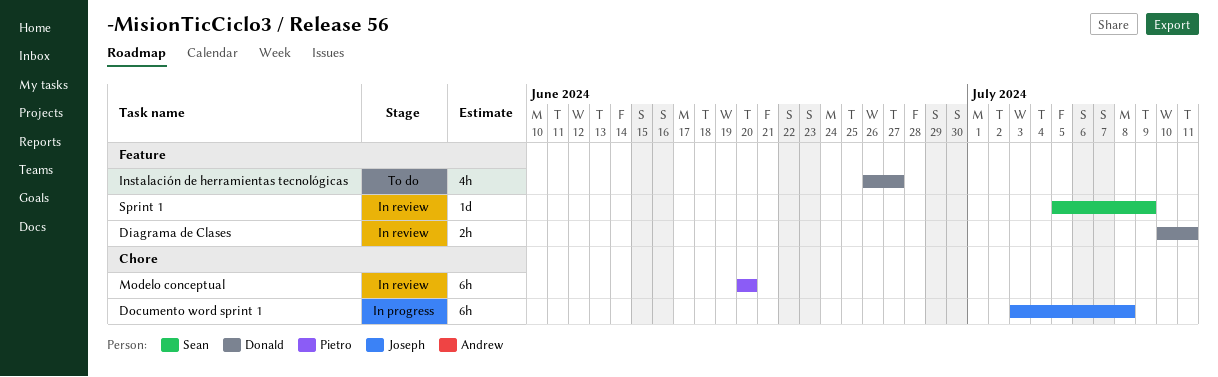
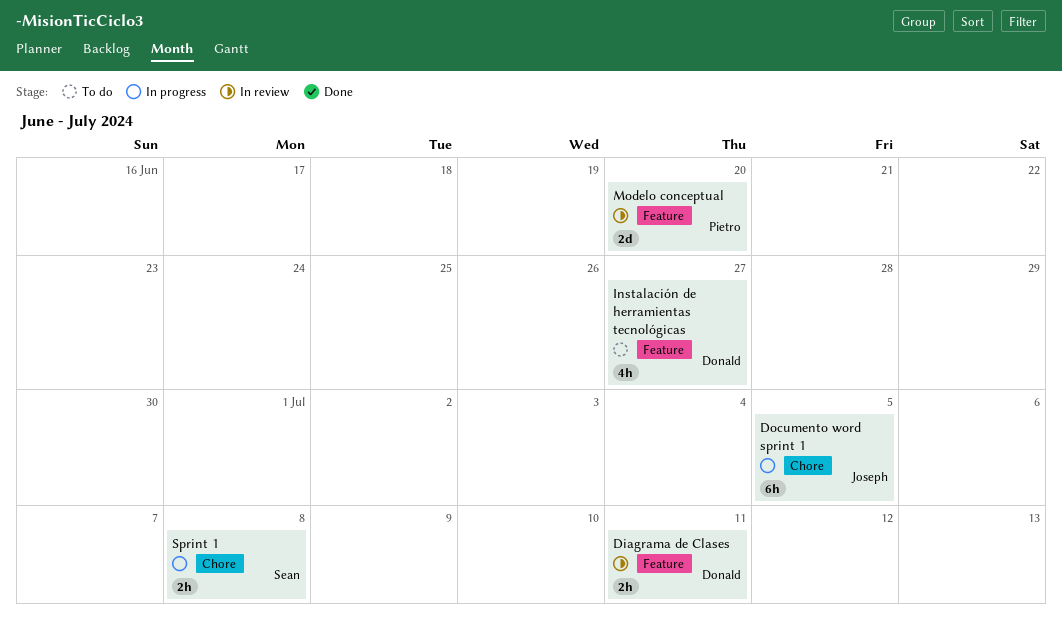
Documento word sprint 1, due: Jul 8 -> Jul 5
Modelo conceptual, label: Chore -> Feature
Modelo conceptual, estimate: 6h -> 2d
Sprint 1, status: In review -> In progress
Sprint 1, label: Feature -> Chore
Sprint 1, estimate: 1d -> 2h
Sprint 1, due: Jul 9 -> Jul 8

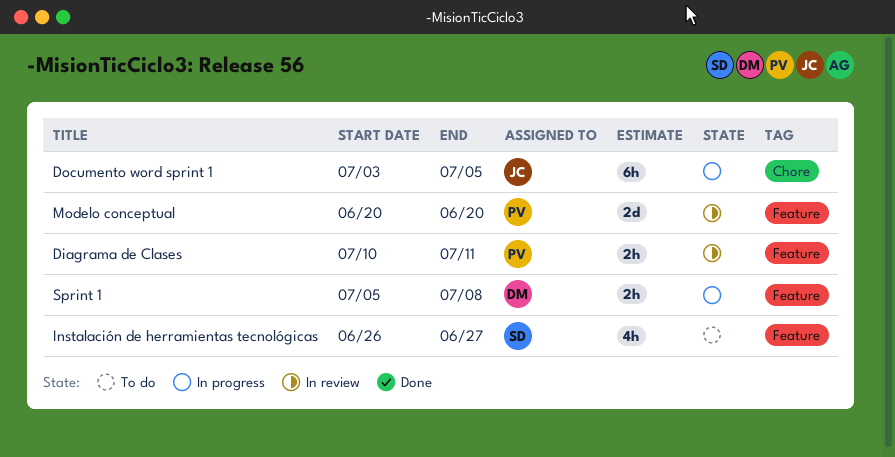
Diagrama de Clases, owner: Donald -> Pietro
Instalación de herramientas tecnológicas, owner: Donald -> Sean
Sprint 1, owner: Sean -> Donald
Sprint 1, label: Chore -> Feature

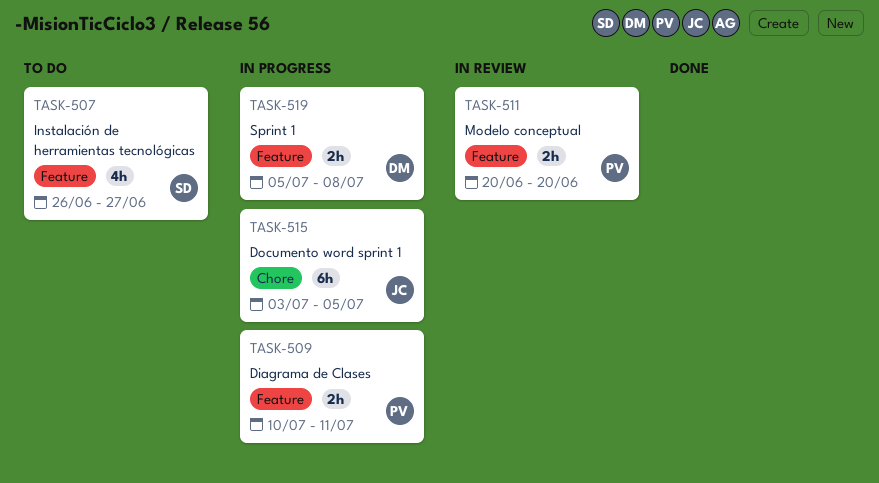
Diagrama de Clases, status: In review -> In progress
Modelo conceptual, estimate: 2d -> 2h

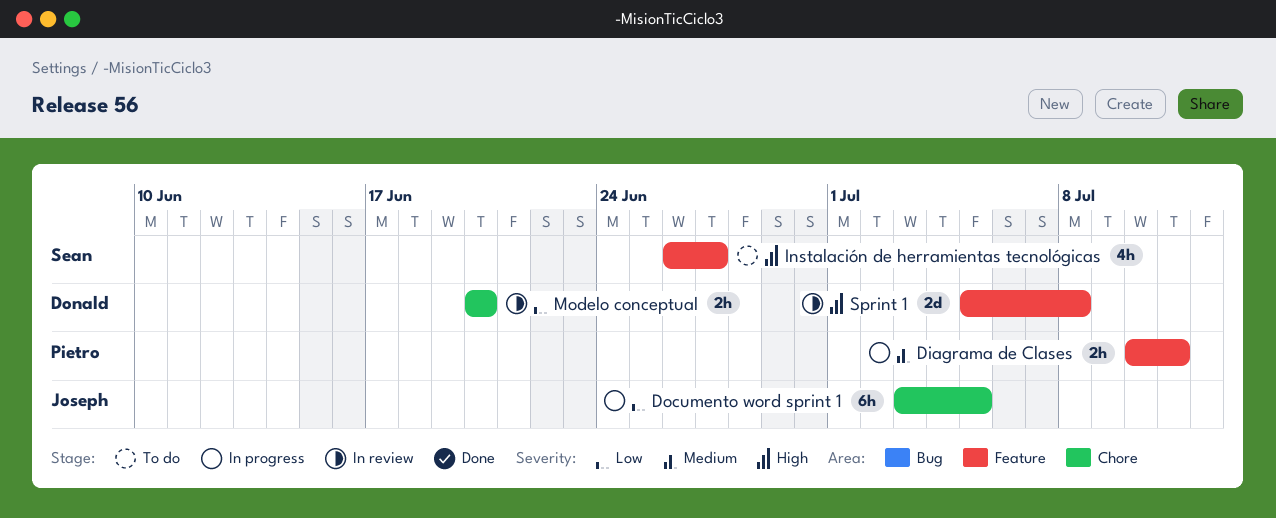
Modelo conceptual, owner: Pietro -> Donald
Modelo conceptual, label: Feature -> Chore
Sprint 1, status: In progress -> In review
Sprint 1, estimate: 2h -> 2d

